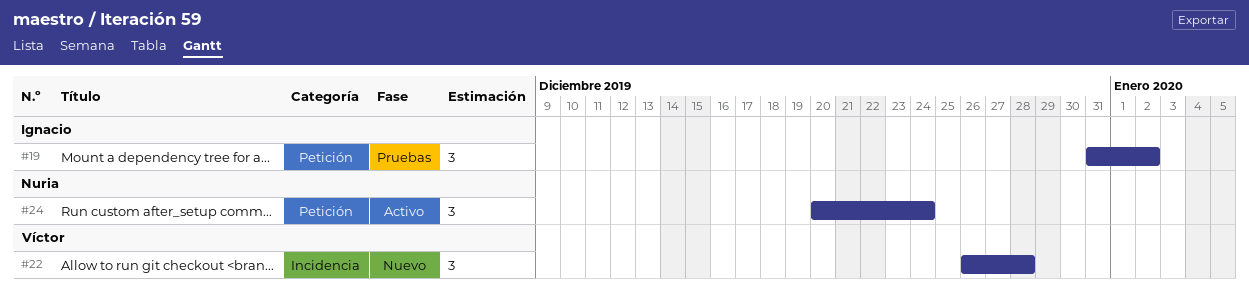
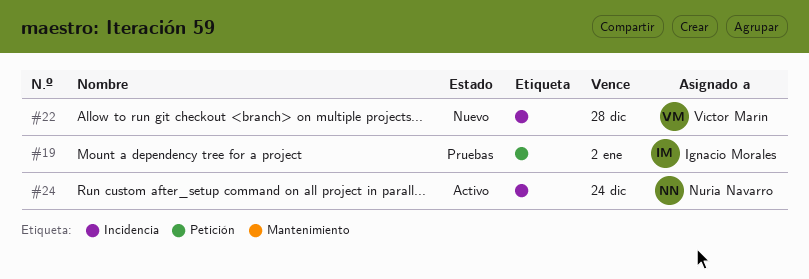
#24, label: Petición -> Incidencia

